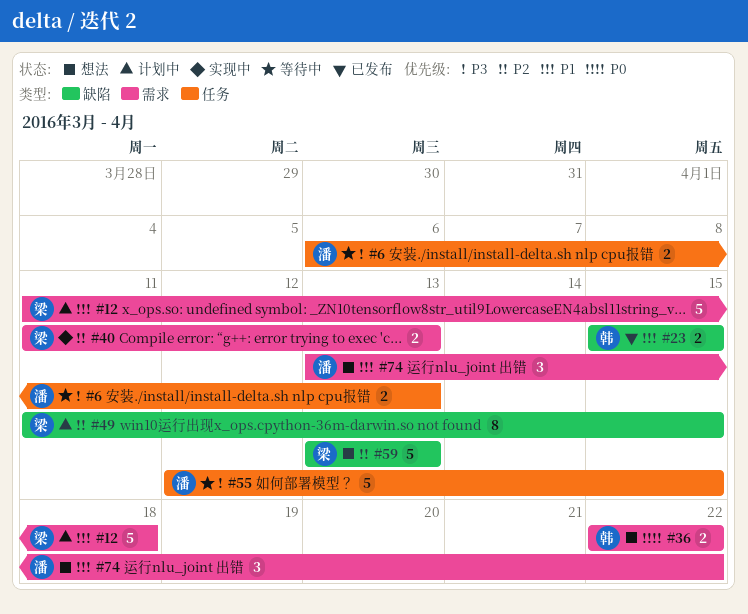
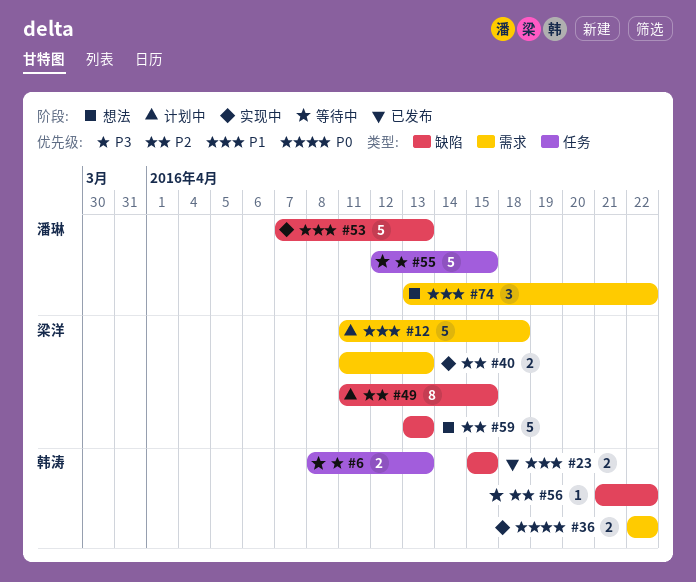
#6, owner: 潘琳 -> 韩涛
#6, start: Apr 6 -> Apr 8
#36, status: 想法 -> 实现中
#53: none -> present
#56: none -> present

